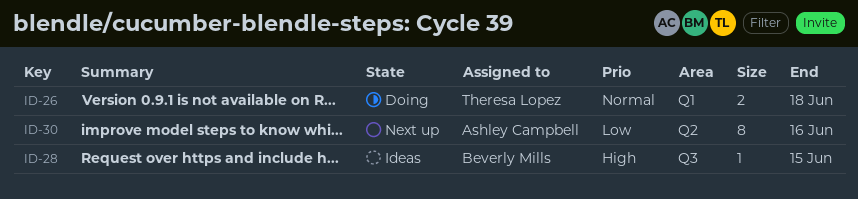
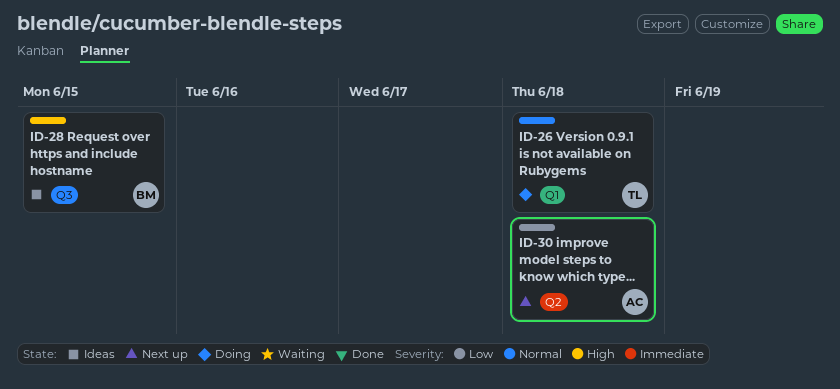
ID-30, due: Jun 16 -> Jun 18

